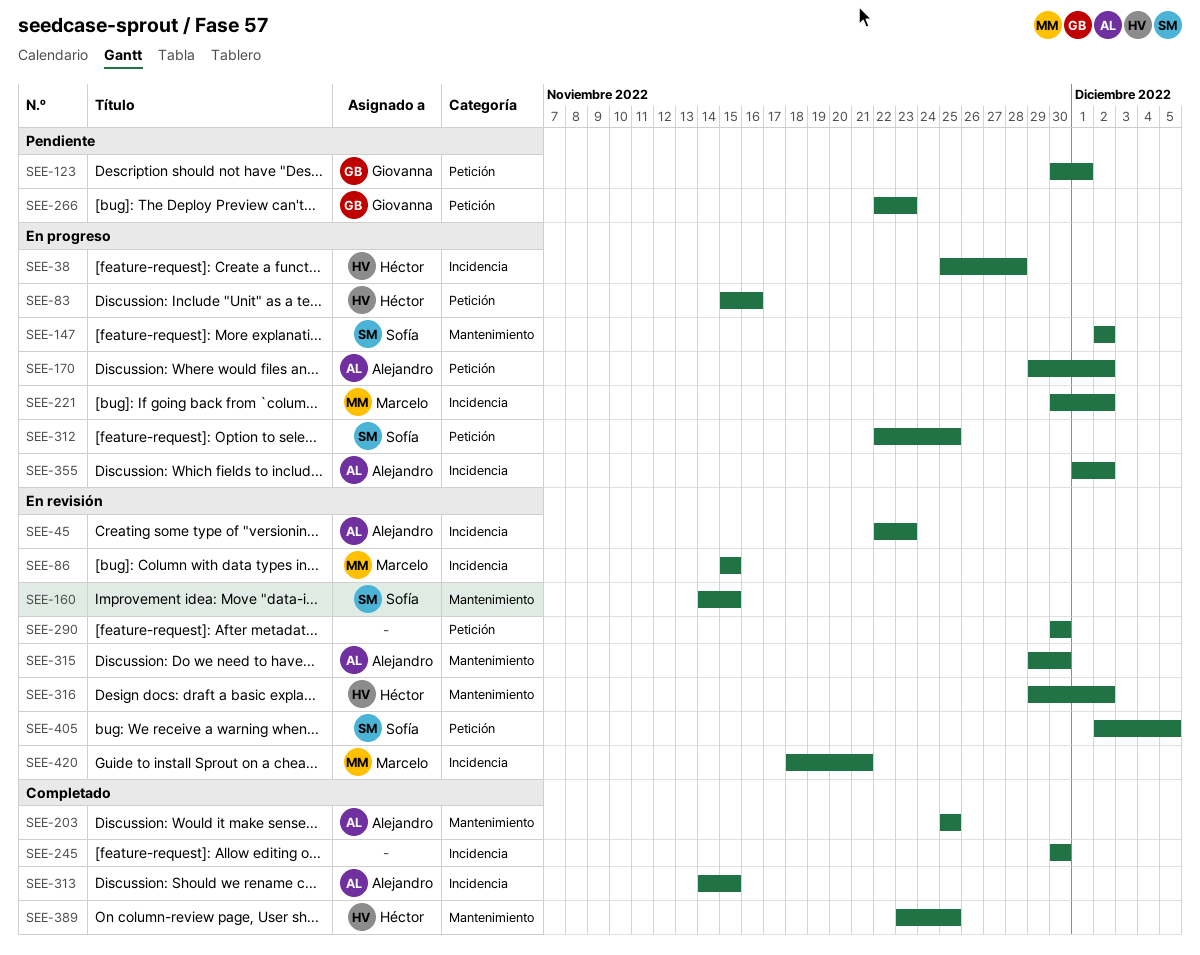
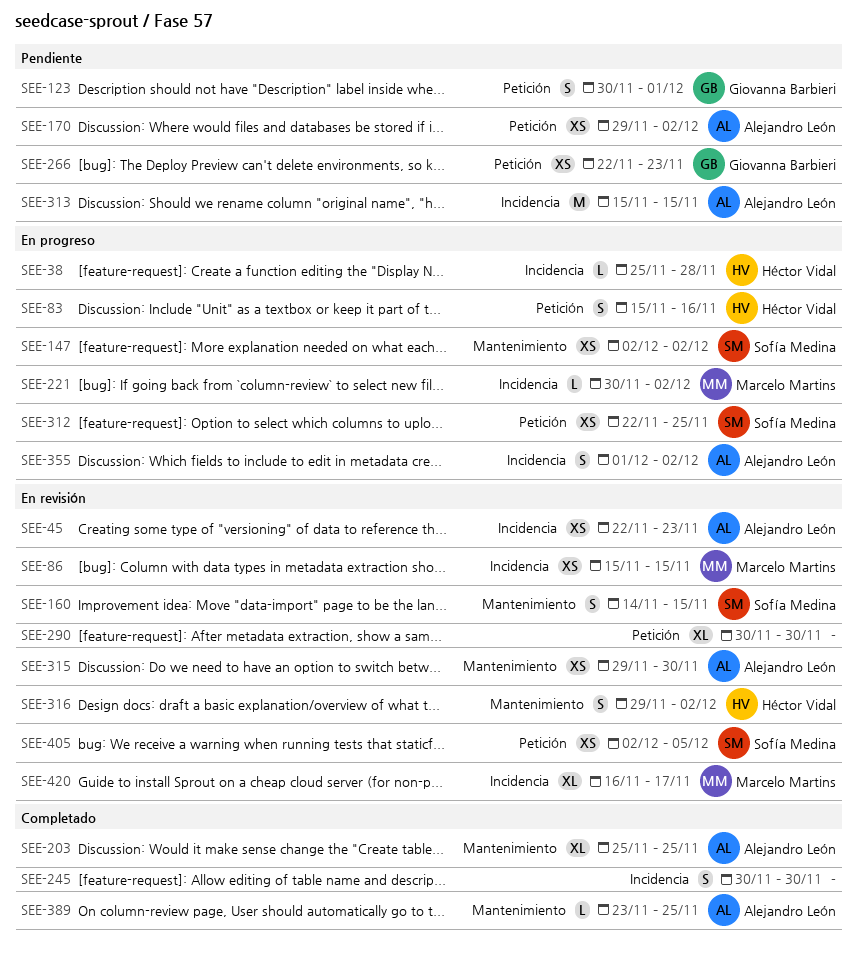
SEE-170, status: En progreso -> Pendiente
SEE-313, status: Completado -> Pendiente
SEE-313, start: Nov 14 -> Nov 15
SEE-389, owner: Héctor Vidal -> Alejandro León
SEE-420, start: Nov 18 -> Nov 16
SEE-420, due: Nov 21 -> Nov 17

